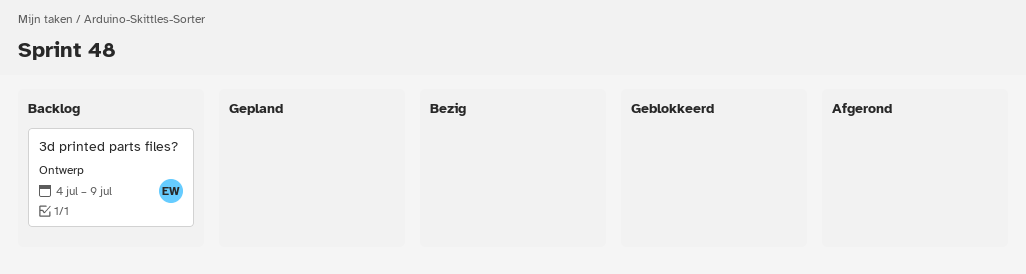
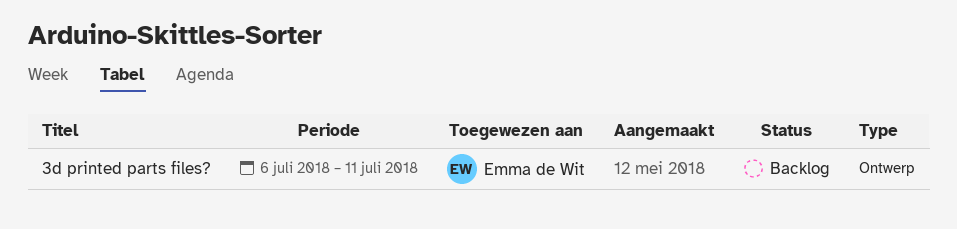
3d printed parts files?, start: Jul 4 -> Jul 6
3d printed parts files?, due: Jul 9 -> Jul 11

